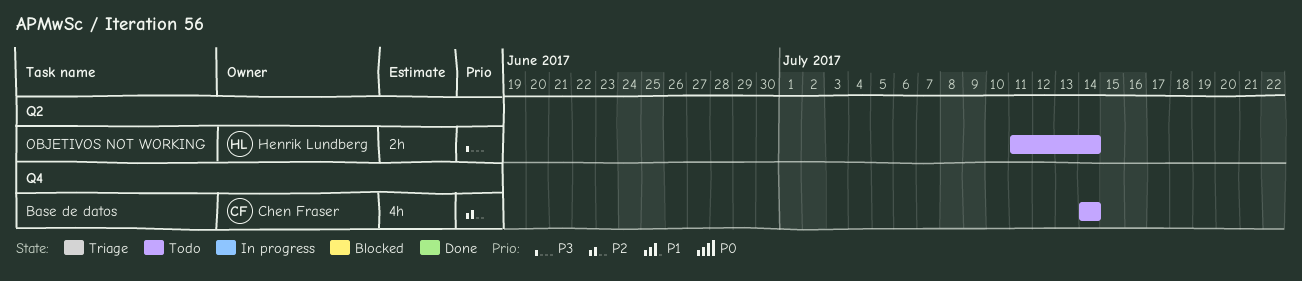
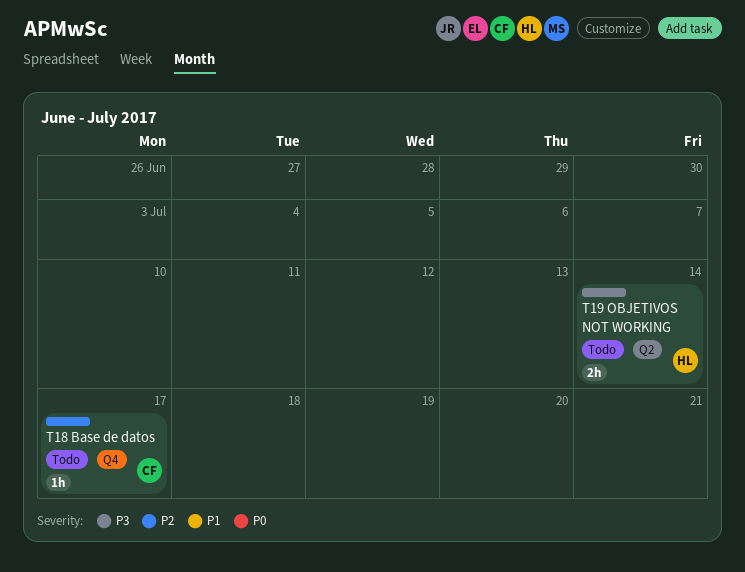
Base de datos, estimate: 4h -> 1h
Base de datos, due: Jul 14 -> Jul 17

